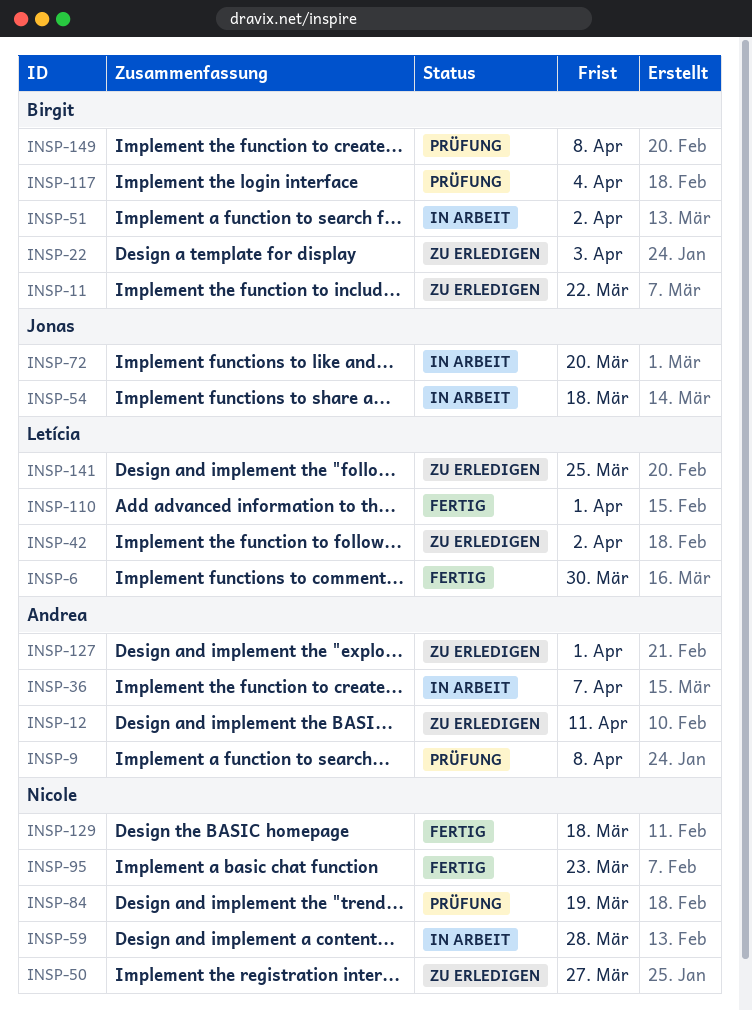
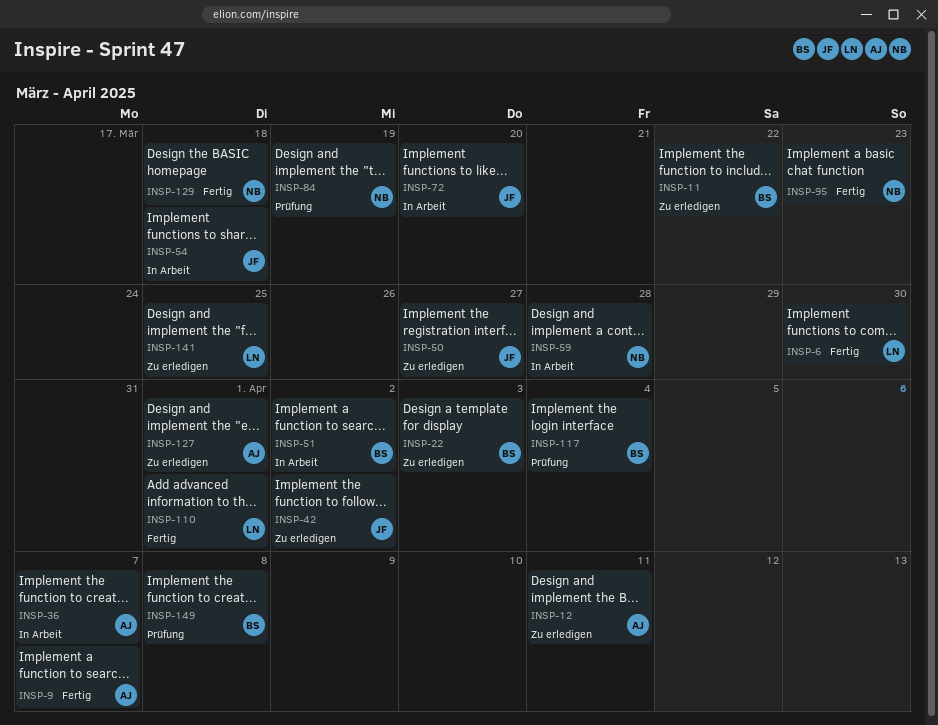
INSP-9, status: Prüfung -> Fertig
INSP-9, due: Apr 8 -> Apr 7
INSP-42, owner: Letícia -> Jonas
INSP-50, owner: Nicole -> Jonas

